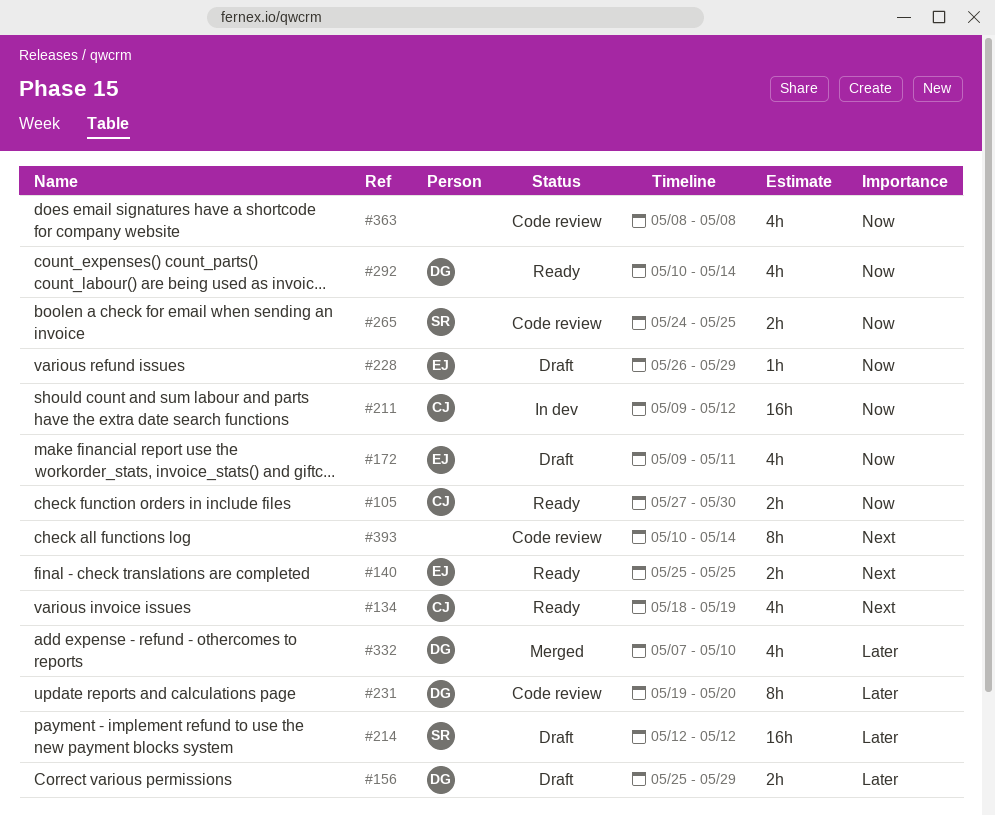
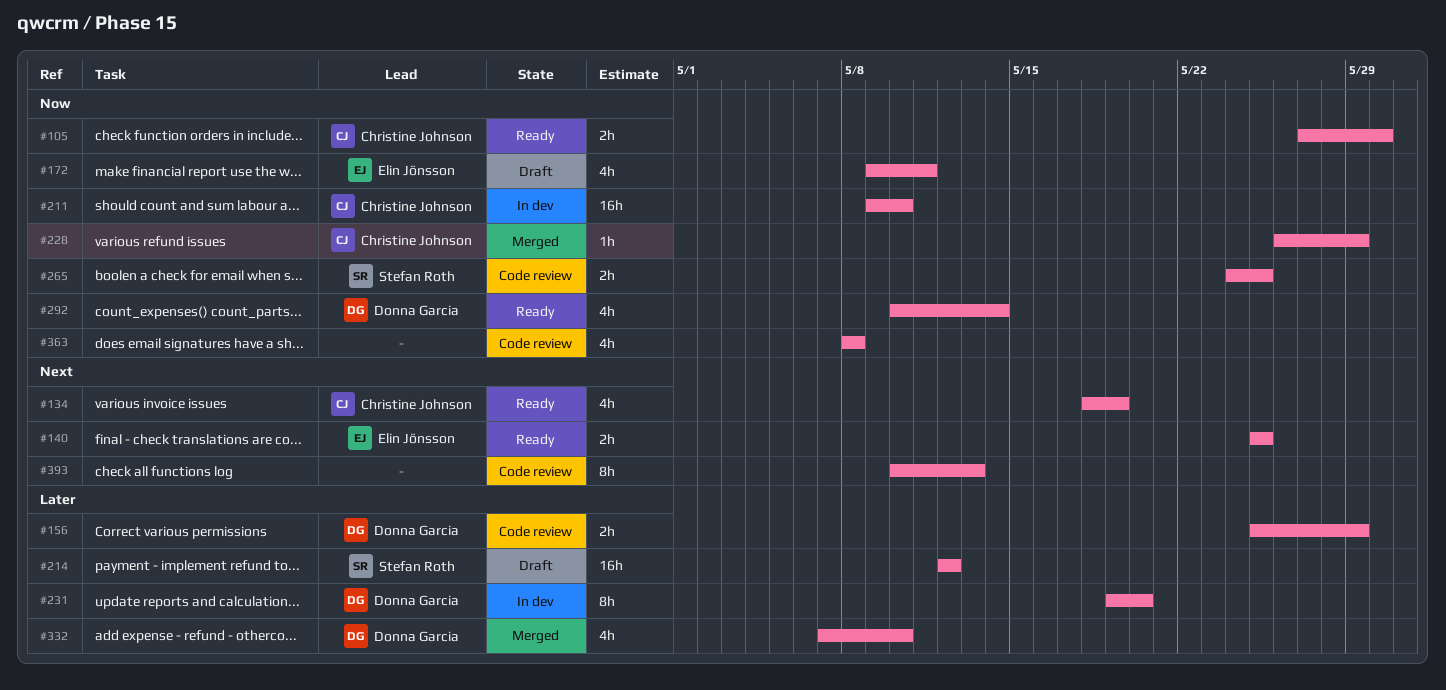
#156, status: Draft -> Code review
#211, due: May 12 -> May 10
#228, status: Draft -> Merged
#228, owner: Elin Jönsson -> Christine Johnson
#231, status: Code review -> In dev
#393, due: May 14 -> May 13

